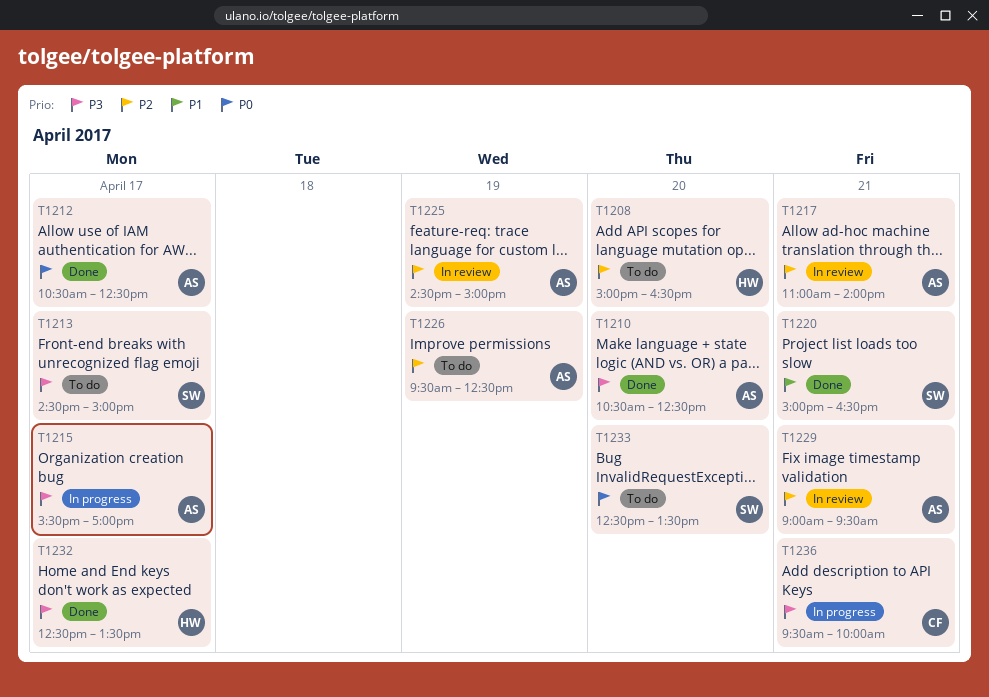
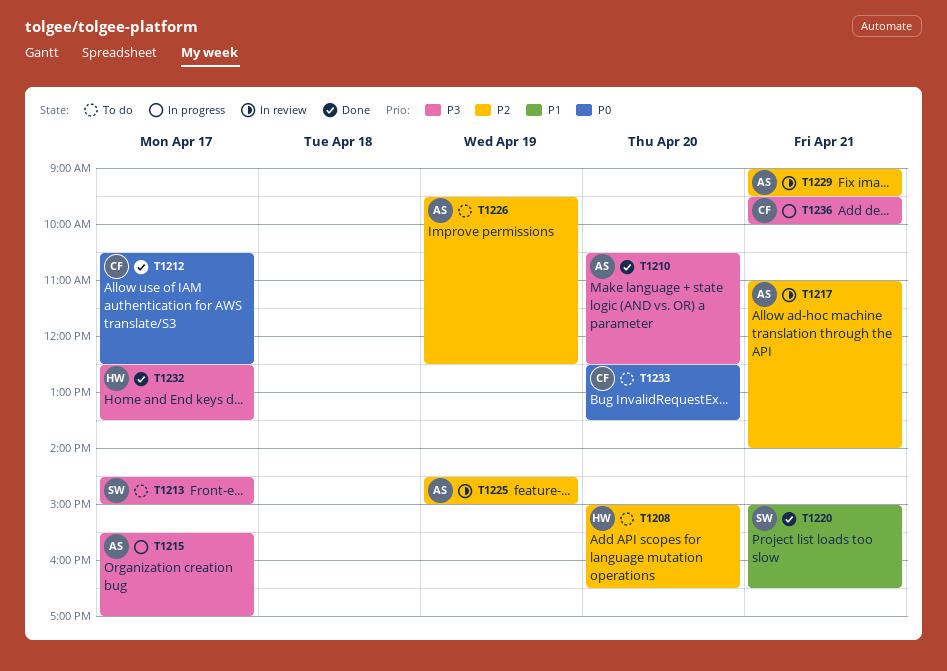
T1212, owner: AS -> CF
T1233, owner: SW -> CF

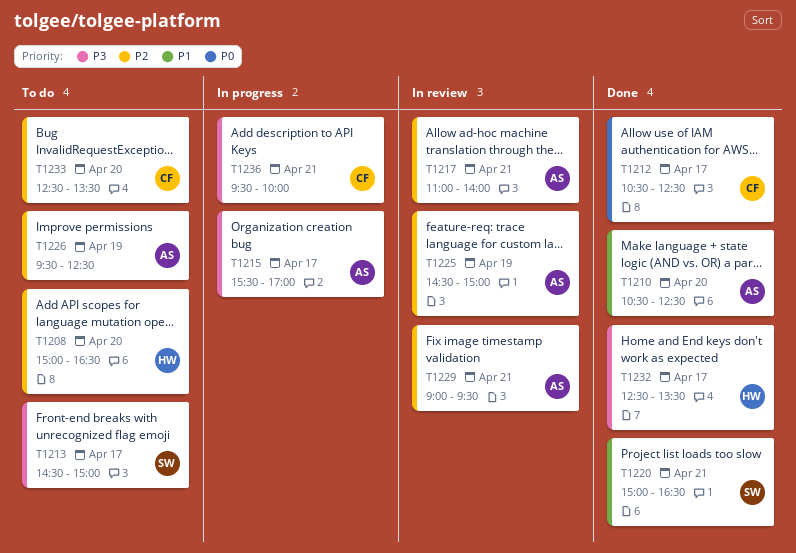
T1210, priority: P3 -> P1
T1233, priority: P0 -> P2

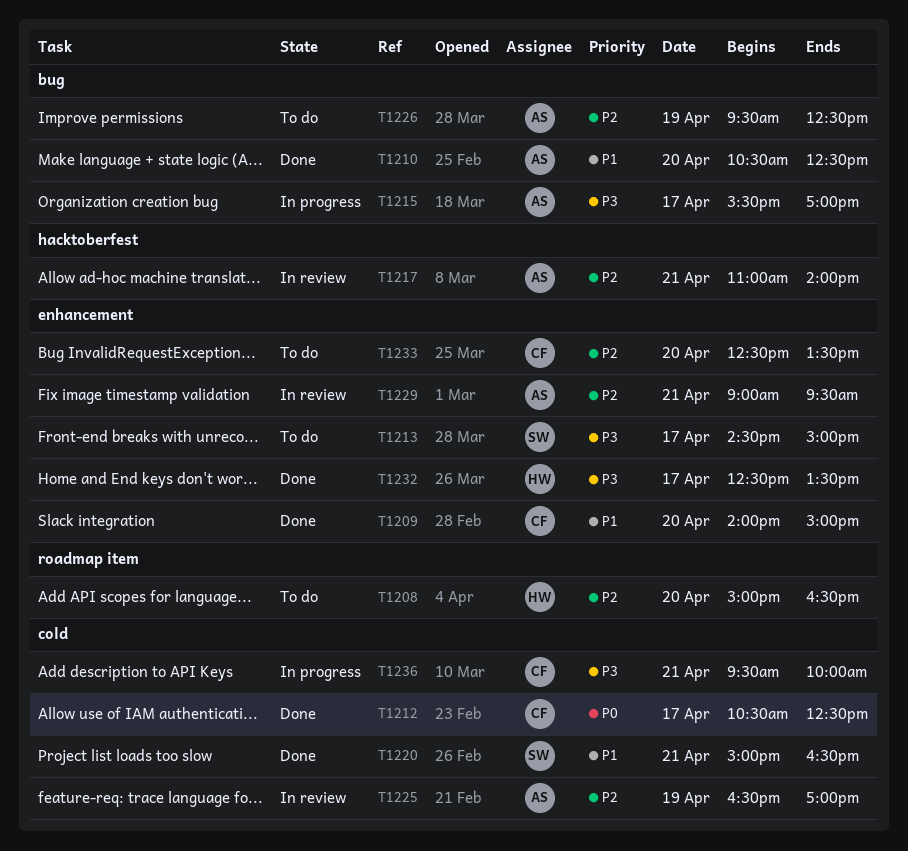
T1209: none -> present
T1225, begins: 14:30 -> 16:30
T1225, ends: 15:00 -> 17:00

